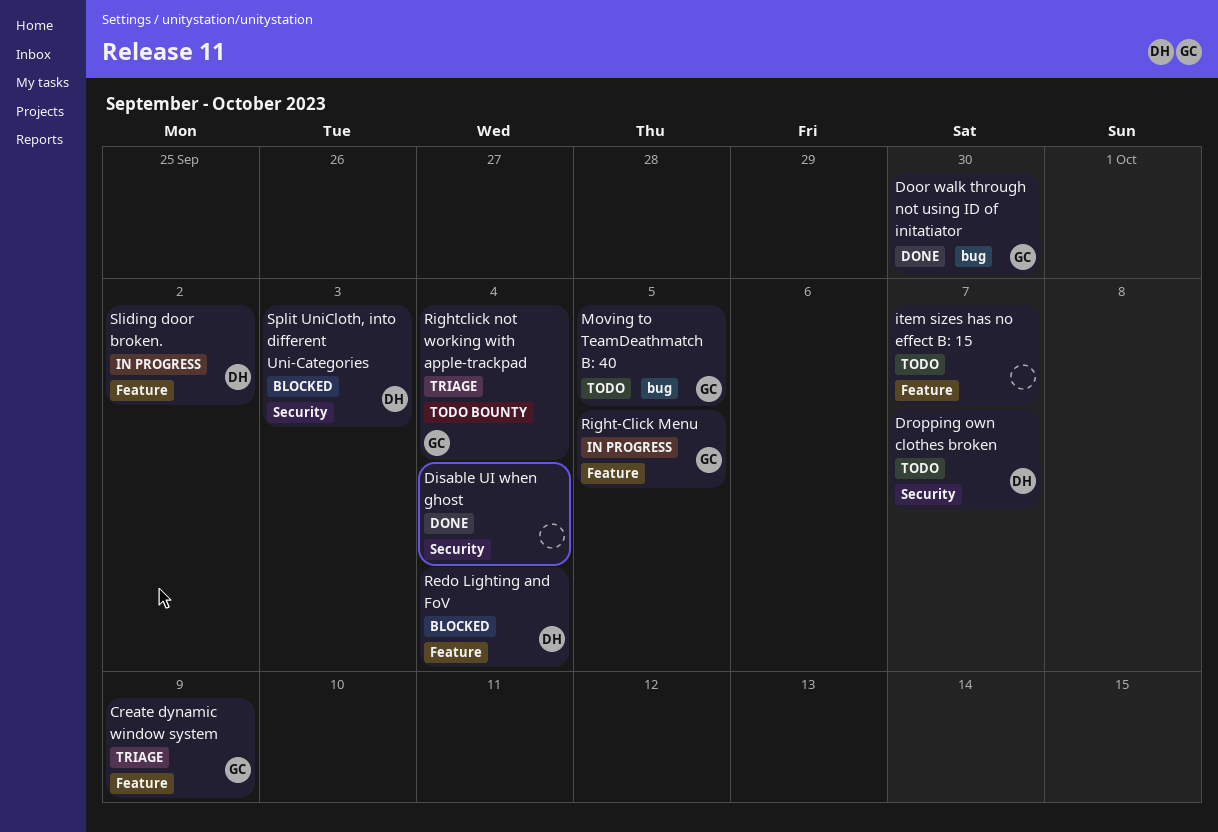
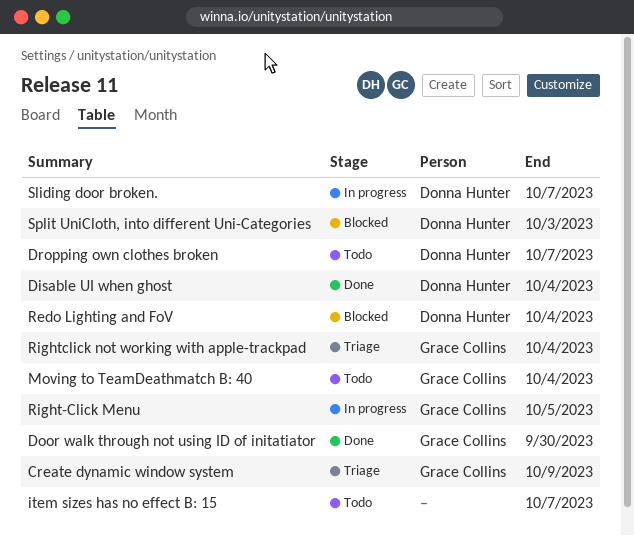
Disable UI when ghost, owner: none -> Donna Hunter
Moving to TeamDeathmatch B: 40, due: Oct 5 -> Oct 4
Sliding door broken., due: Oct 2 -> Oct 7

